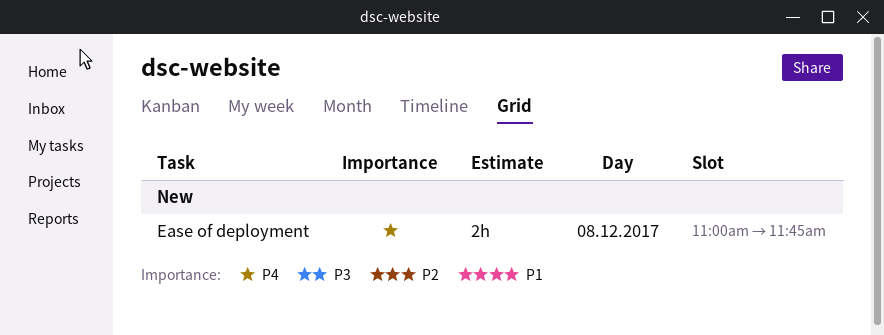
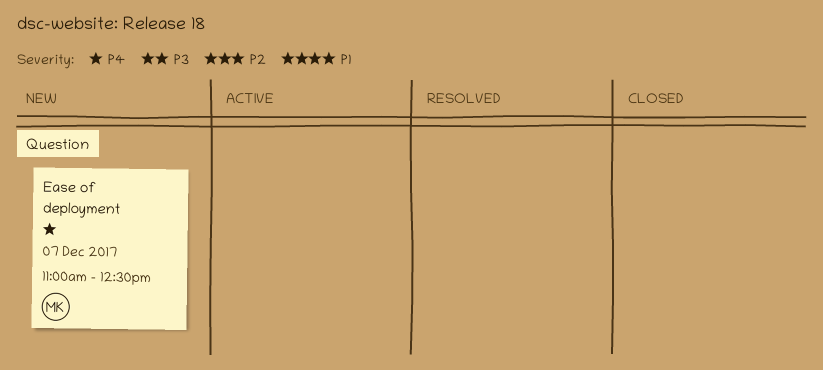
Ease of deployment, day: Dec 8 -> Dec 7
Ease of deployment, ends: 11:45 -> 12:30

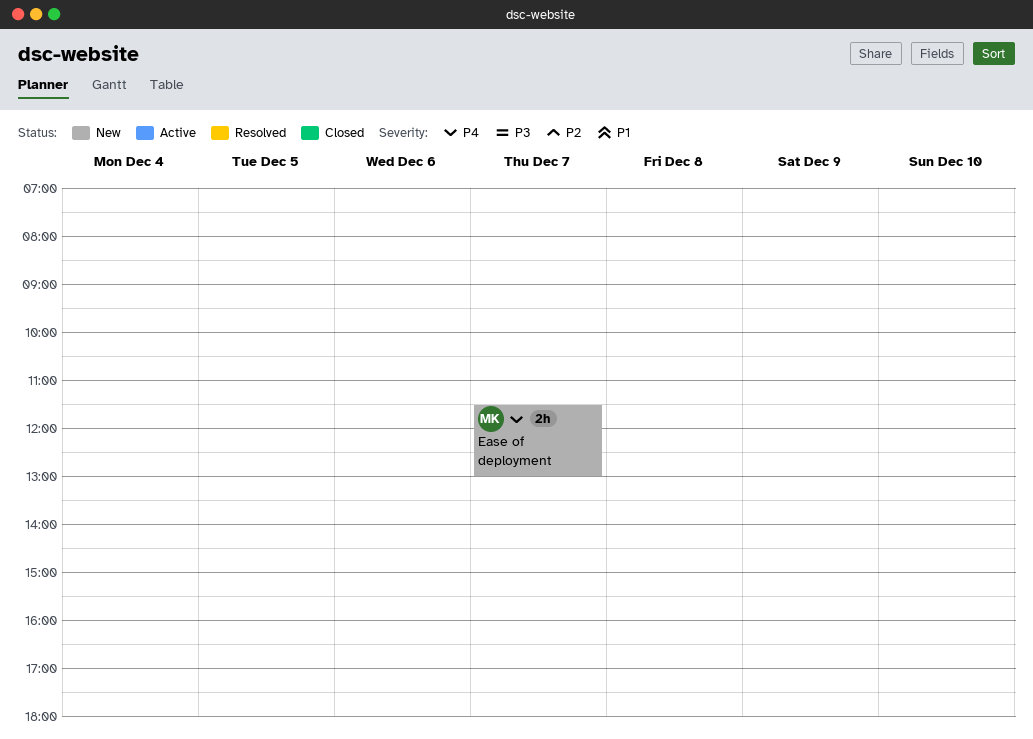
Ease of deployment, begins: 11:00 -> 11:30
Ease of deployment, ends: 12:30 -> 13:00

